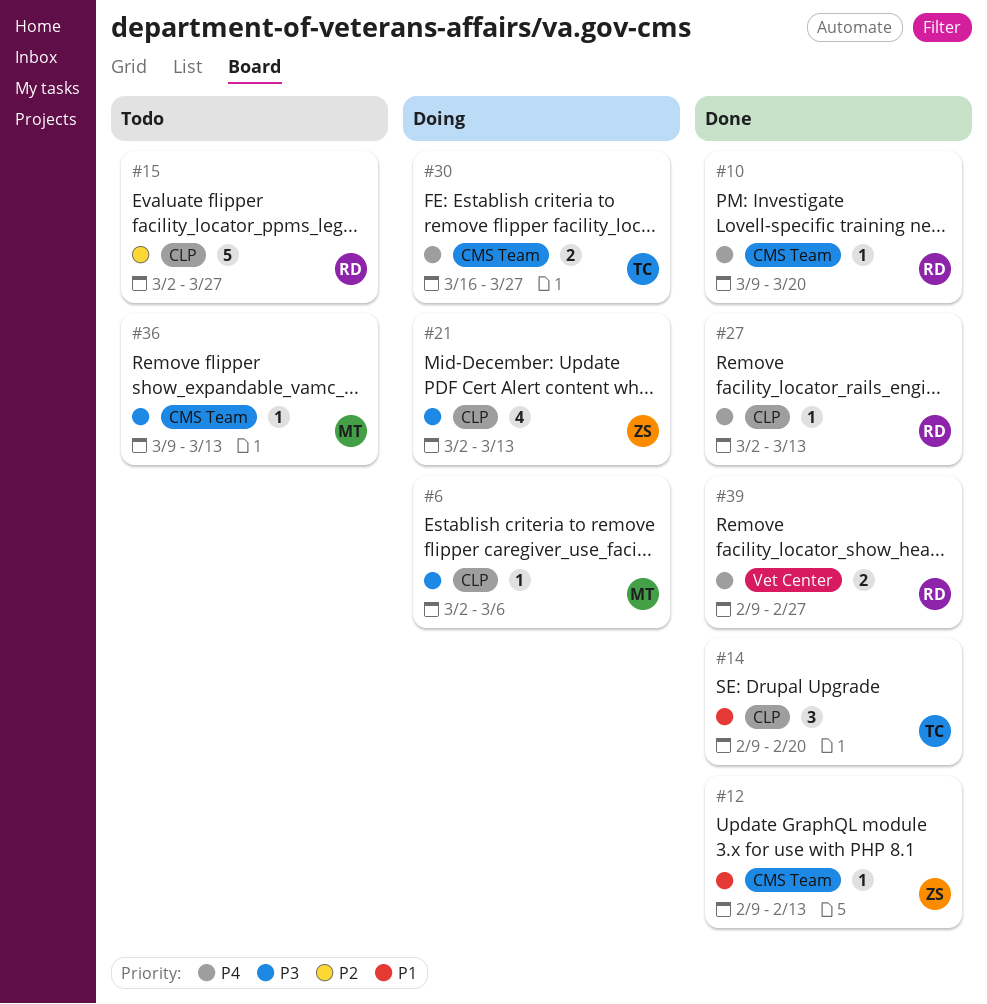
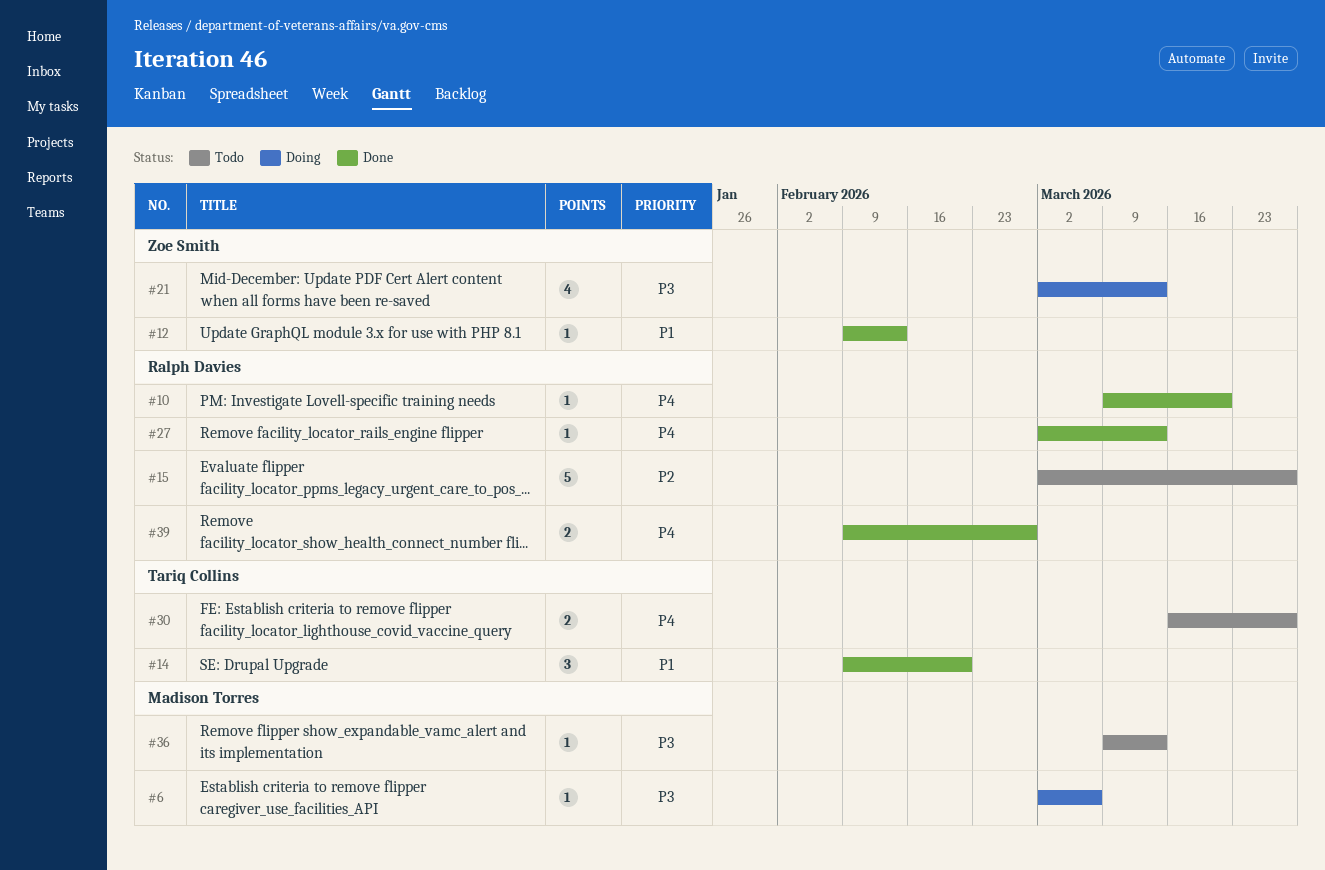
#30, status: Doing -> Todo

